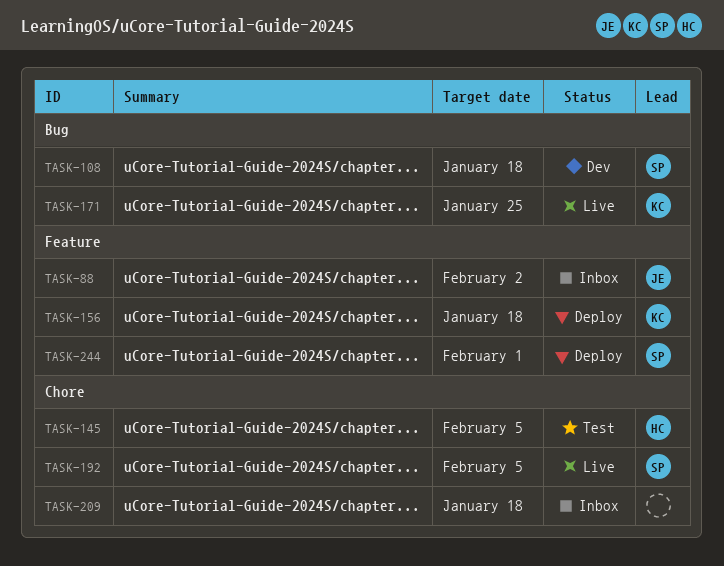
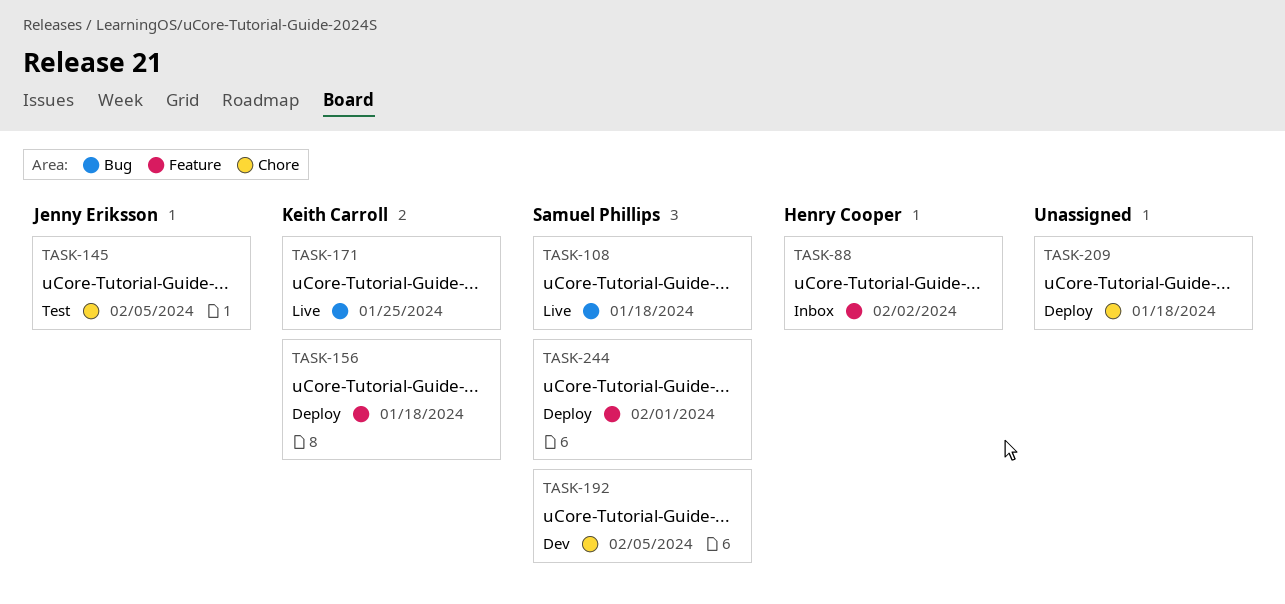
TASK-88, owner: Jenny Eriksson -> Henry Cooper
TASK-108, status: Dev -> Live
TASK-145, owner: Henry Cooper -> Jenny Eriksson
TASK-192, status: Live -> Dev
TASK-209, status: Inbox -> Deploy

